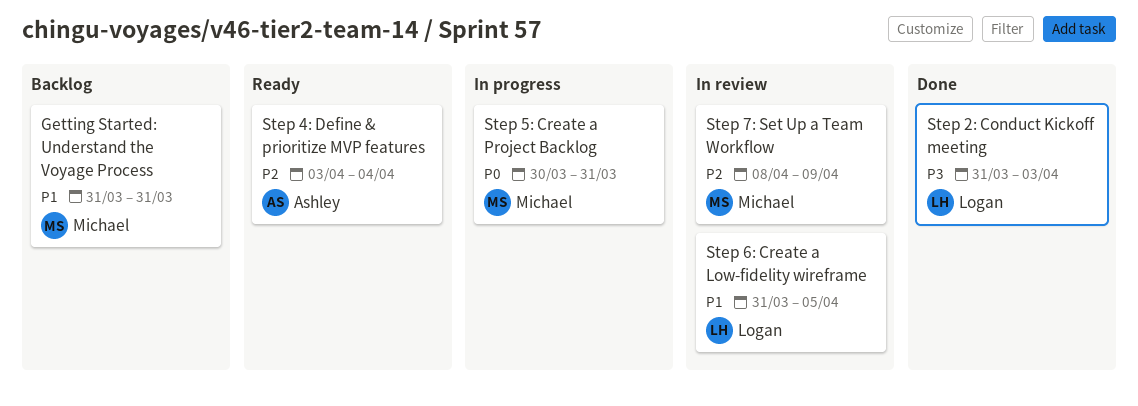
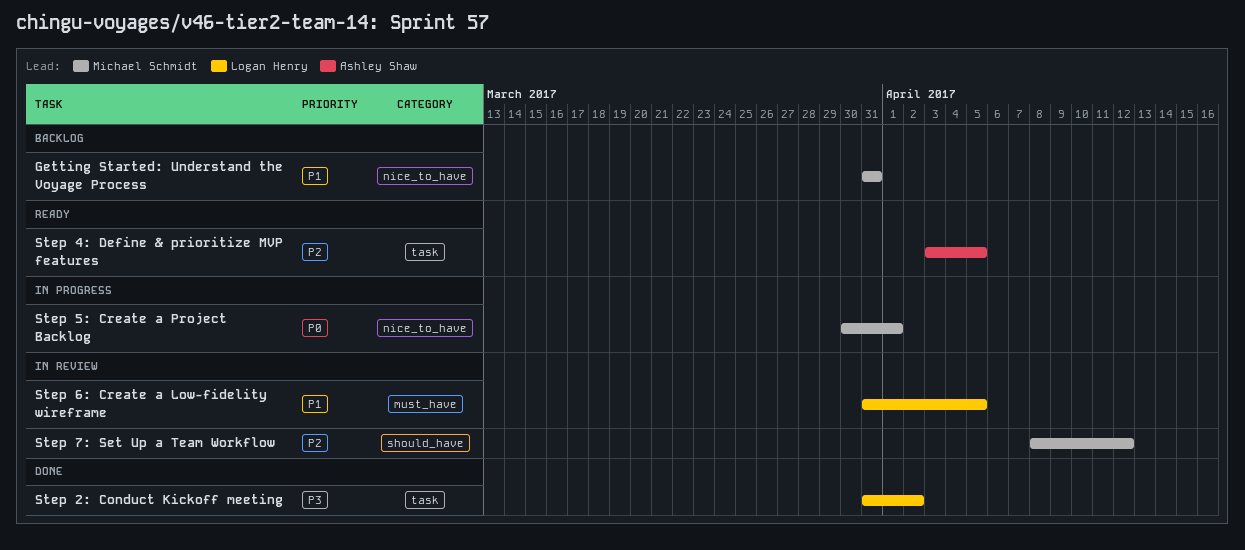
Step 2: Conduct Kickoff meeting, due: Apr 3 -> Apr 2
Step 4: Define & prioritize MVP features, due: Apr 4 -> Apr 5
Step 5: Create a Project Backlog, due: Mar 31 -> Apr 1
Step 7: Set Up a Team Workflow, due: Apr 9 -> Apr 12

